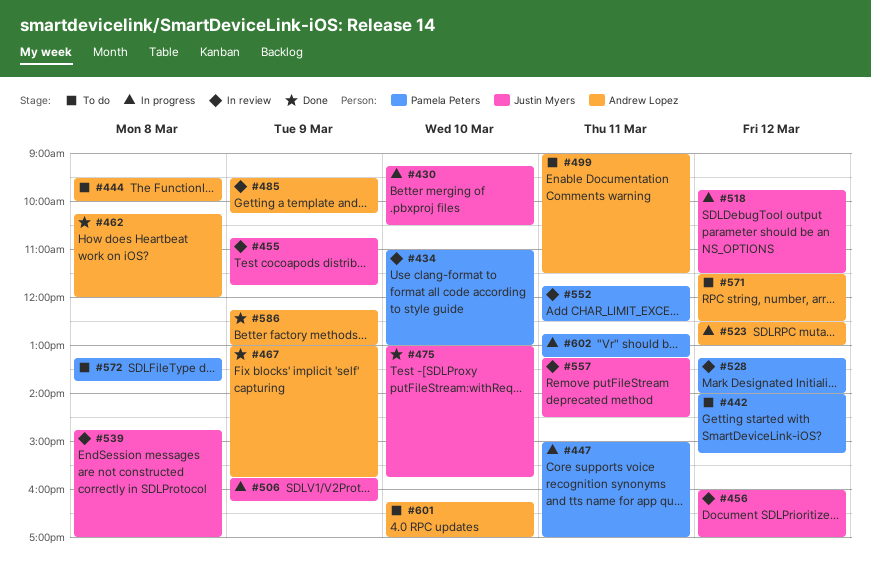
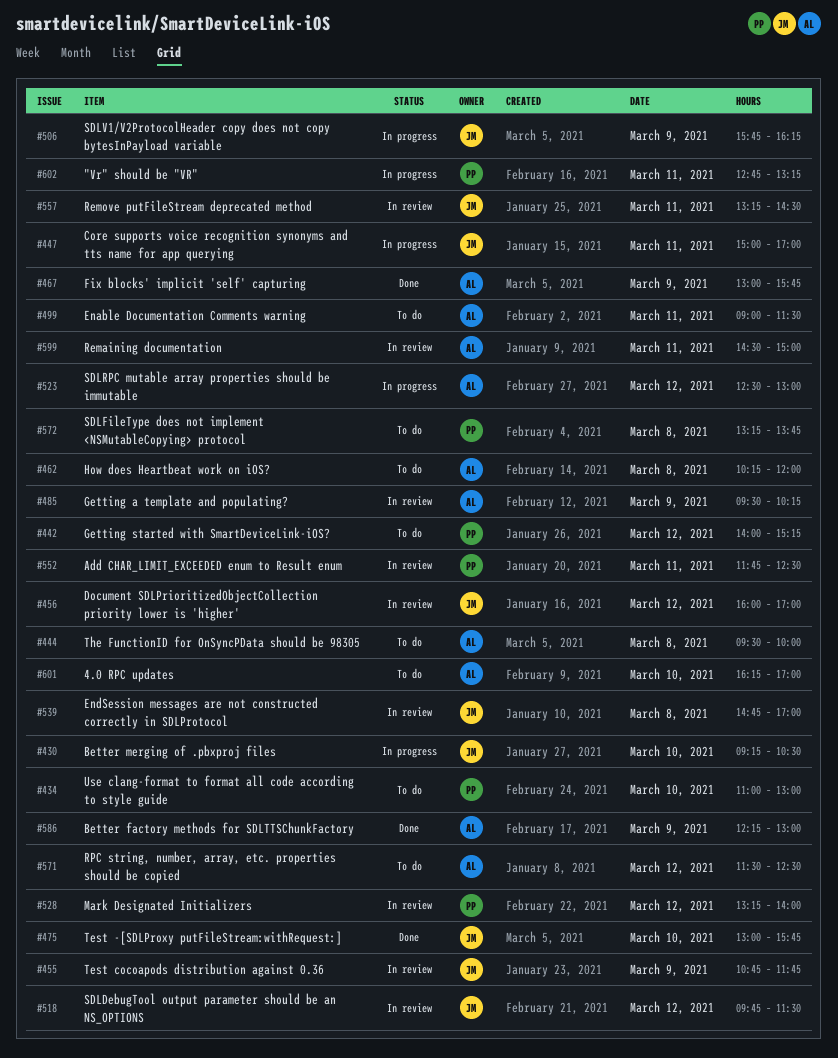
#434, status: In review -> To do
#447, owner: Pamela Peters -> Justin Myers
#462, status: Done -> To do
#518, status: In progress -> In review
#599: none -> present

